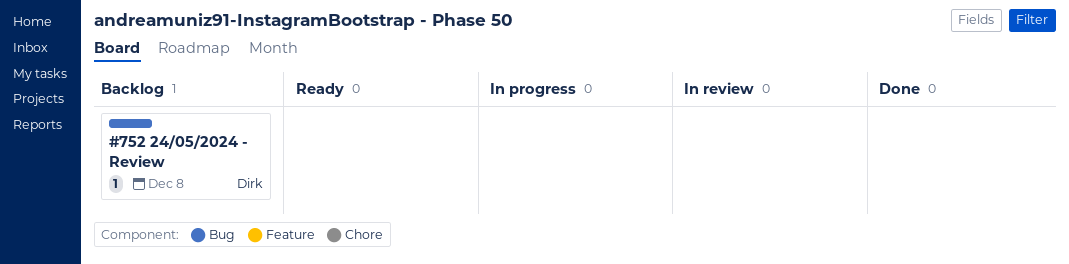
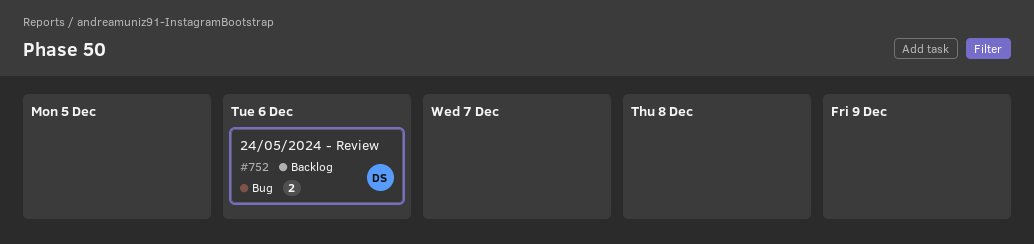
#752, estimate: 1 -> 2
#752, due: Dec 8 -> Dec 6

